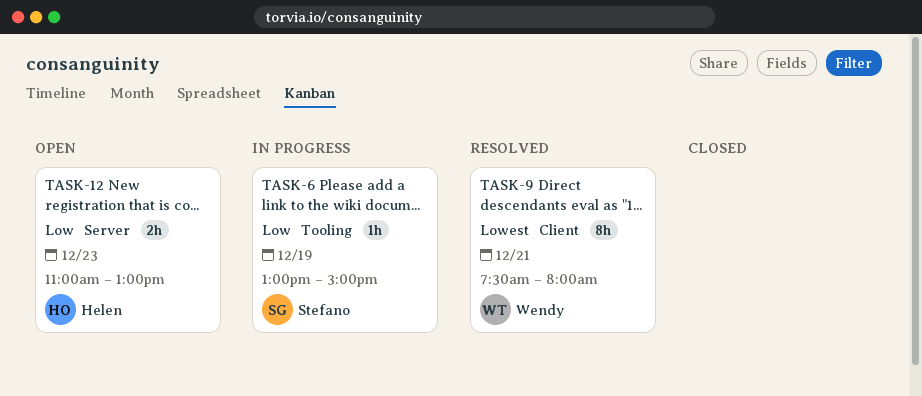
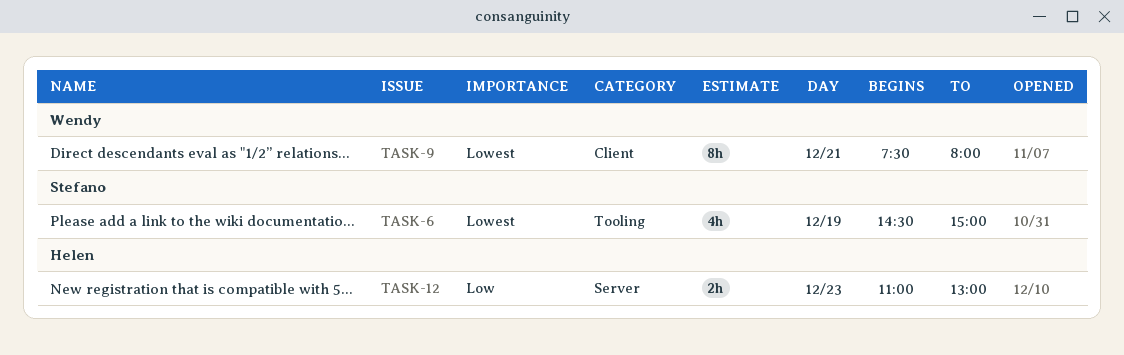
TASK-6, priority: Low -> Lowest
TASK-6, estimate: 1h -> 4h
TASK-6, begins: 13:00 -> 14:30

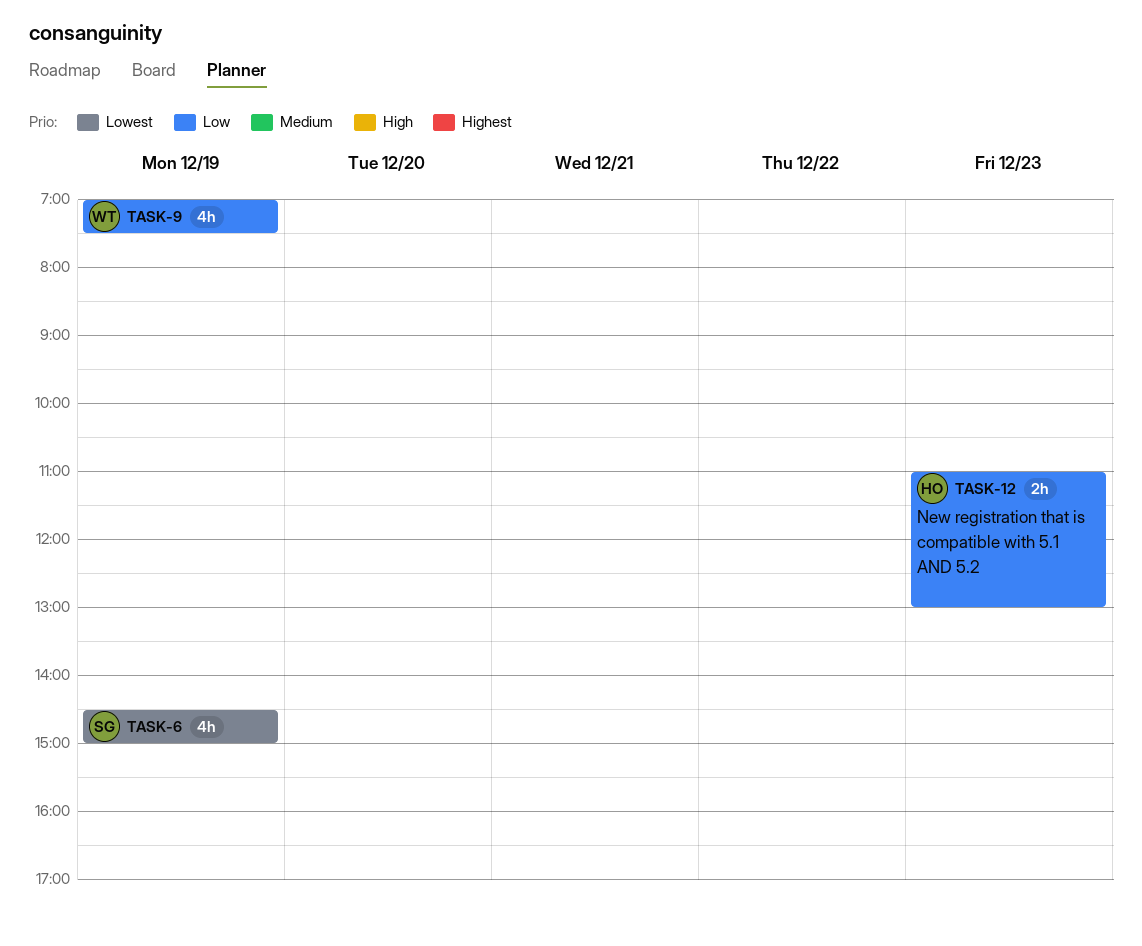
TASK-9, priority: Lowest -> Low
TASK-9, estimate: 8h -> 4h
TASK-9, day: Dec 21 -> Dec 19
TASK-9, begins: 07:30 -> 07:00
TASK-9, ends: 08:00 -> 07:30

